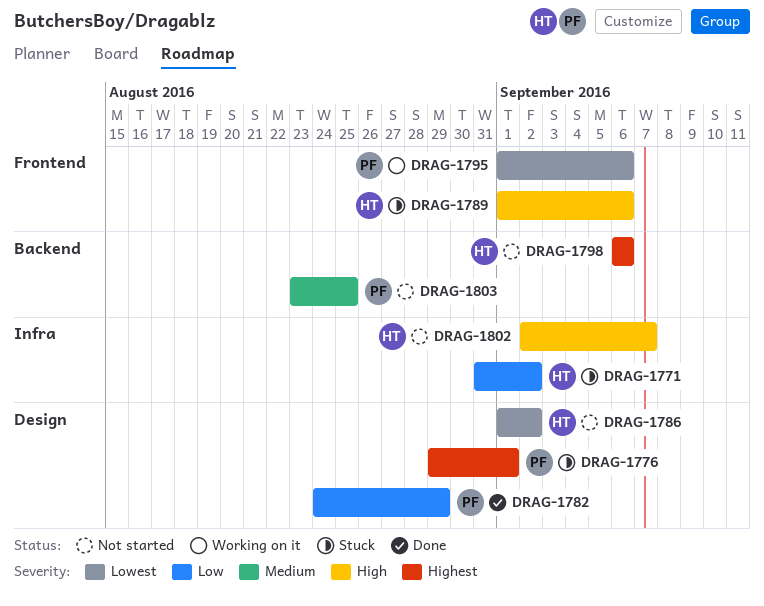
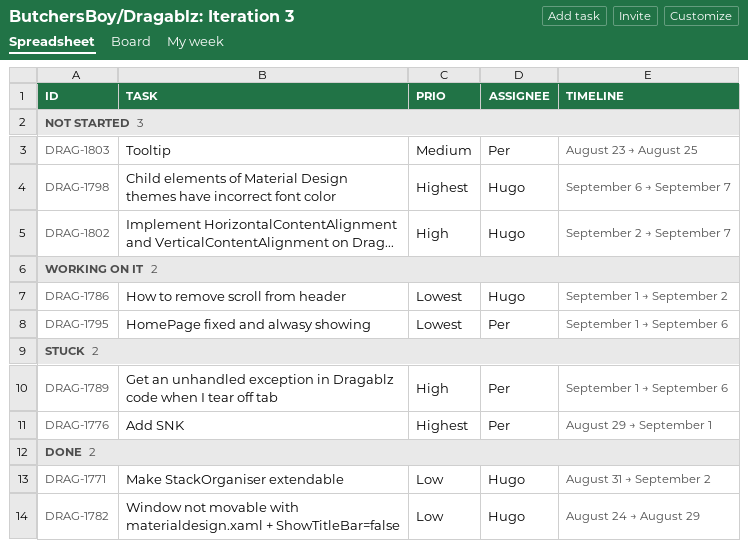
DRAG-1771, status: Stuck -> Done
DRAG-1782, owner: Per -> Hugo
DRAG-1786, status: Not started -> Working on it
DRAG-1789, owner: Hugo -> Per
DRAG-1798, due: Sep 6 -> Sep 7

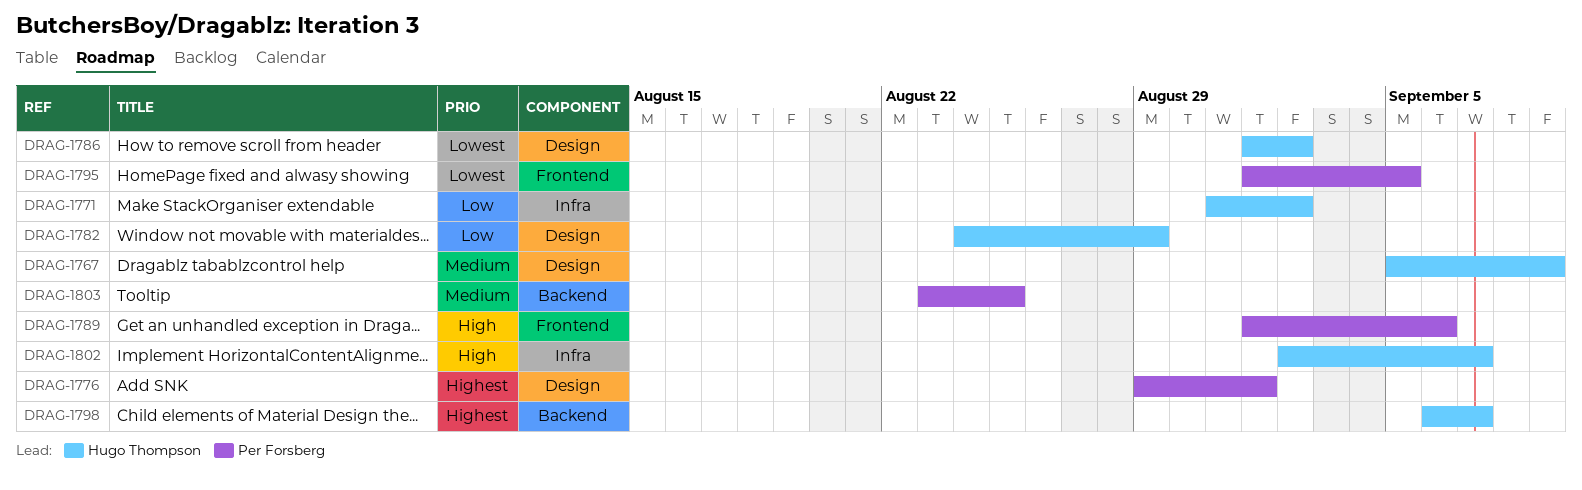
DRAG-1767: none -> present
DRAG-1795, due: Sep 6 -> Sep 5

